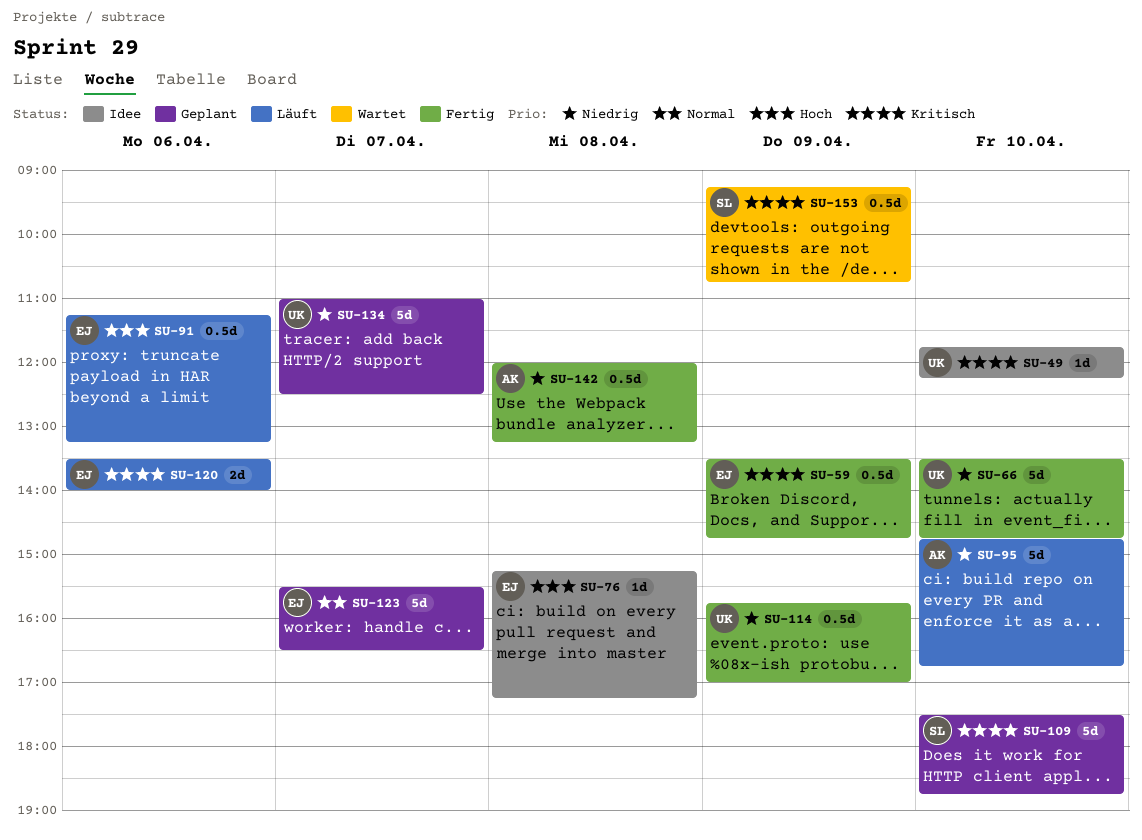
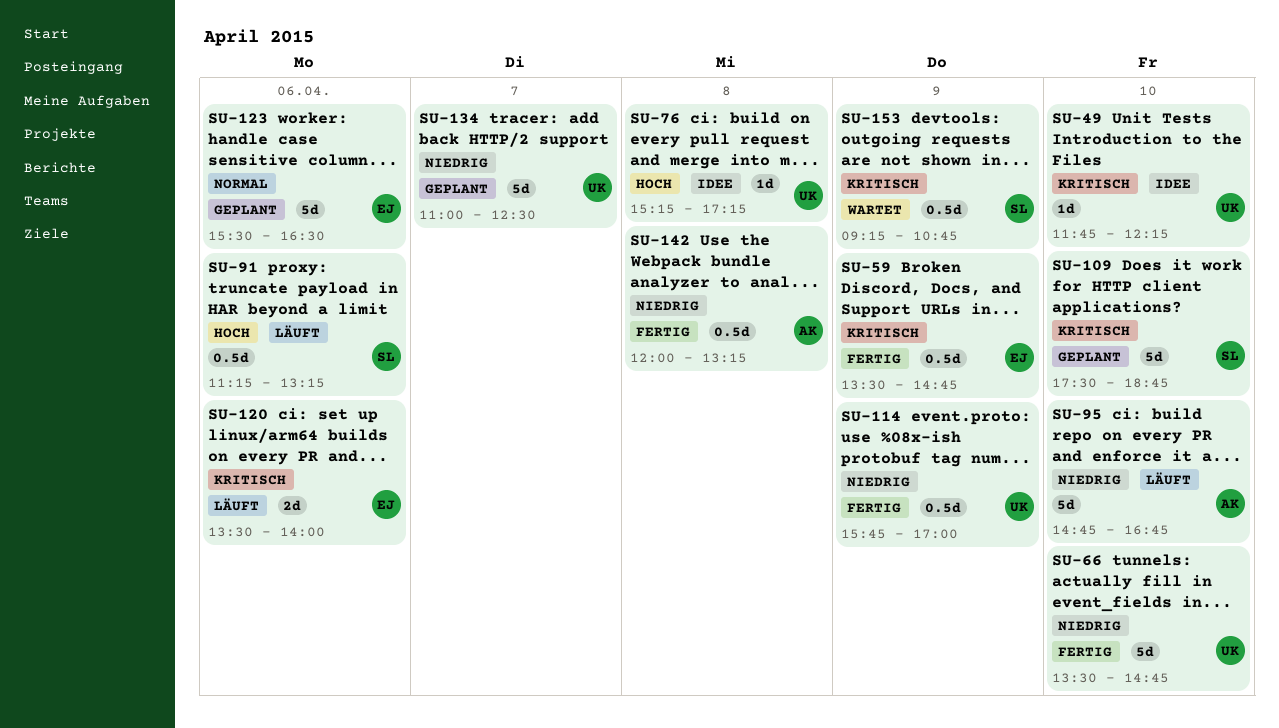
SU-76, owner: EJ -> UK
SU-91, owner: EJ -> SL
SU-123, day: Apr 7 -> Apr 6

